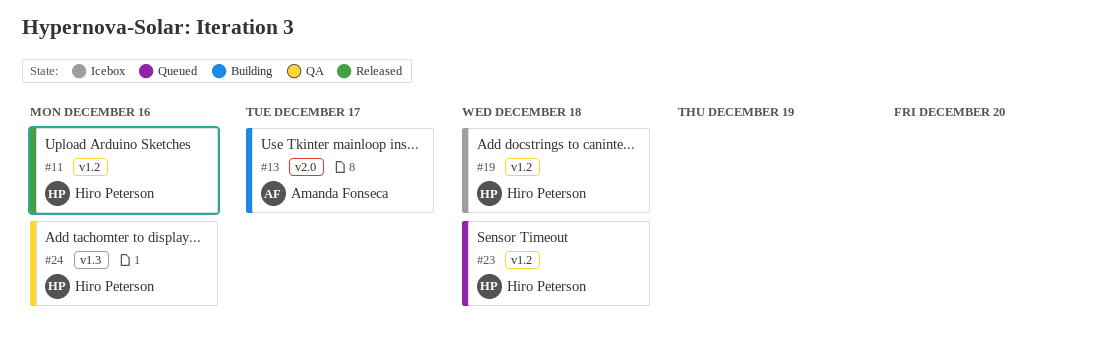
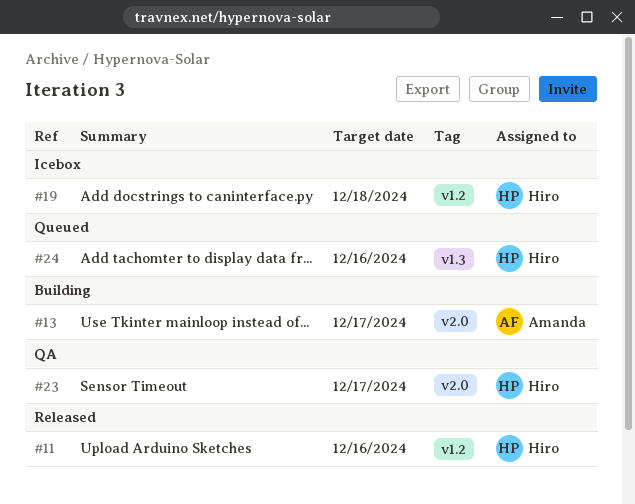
#23, status: Queued -> QA
#23, label: v1.2 -> v2.0
#23, due: Dec 18 -> Dec 17
#24, status: QA -> Queued

